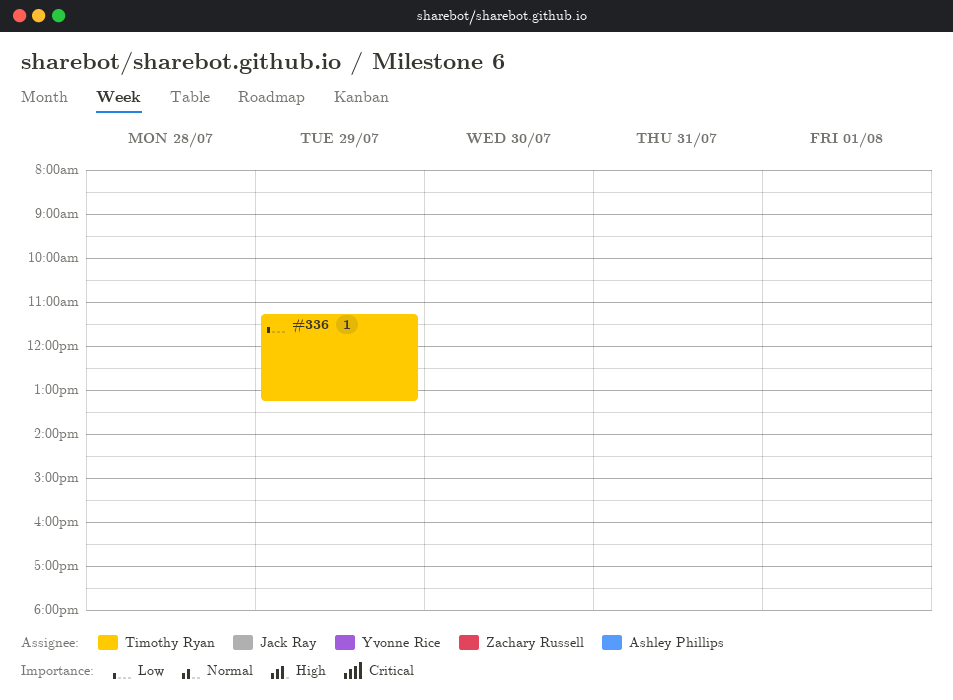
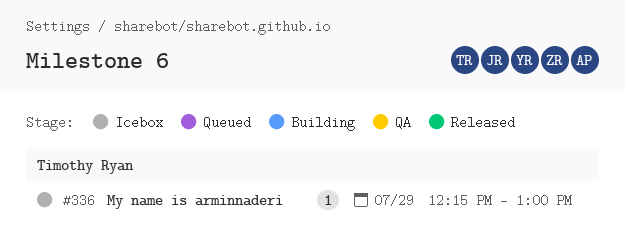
#336, begins: 11:15 -> 12:15
#336, ends: 13:15 -> 13:00

